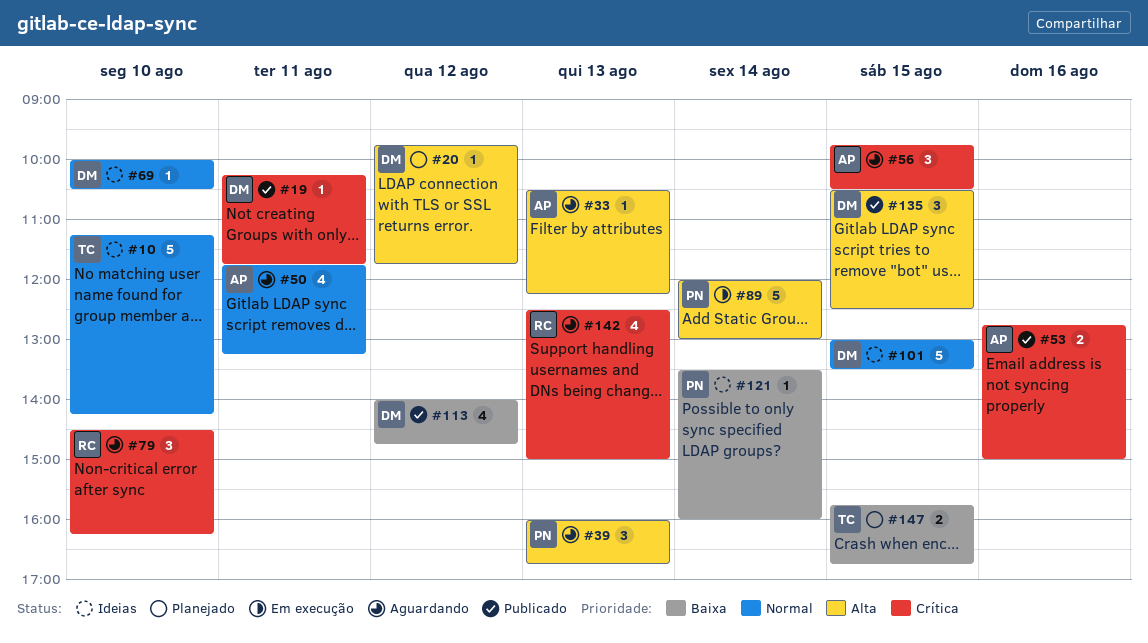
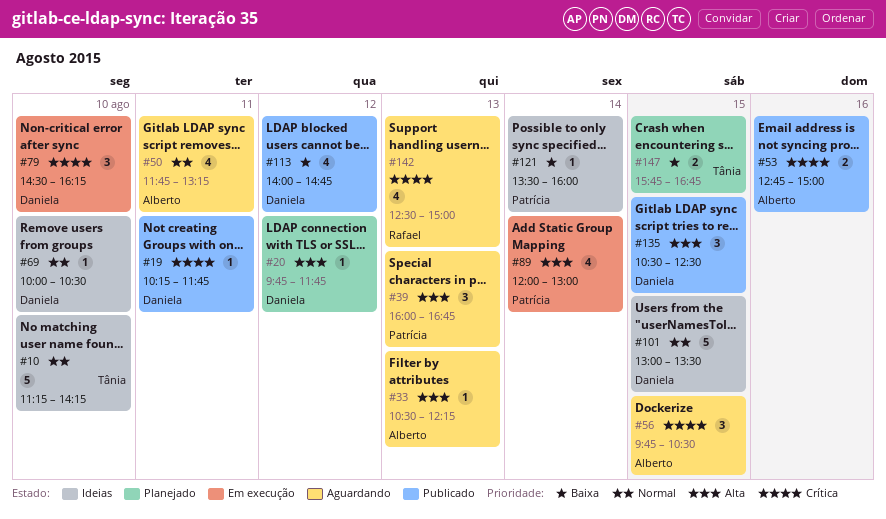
#79, status: Aguardando -> Em execução
#79, owner: Rafael -> Daniela
#89, estimate: 5 -> 4

